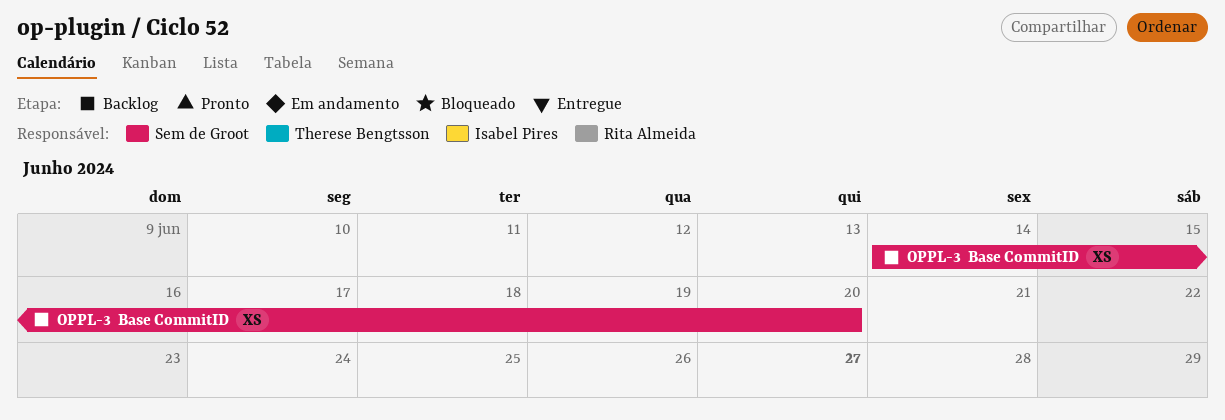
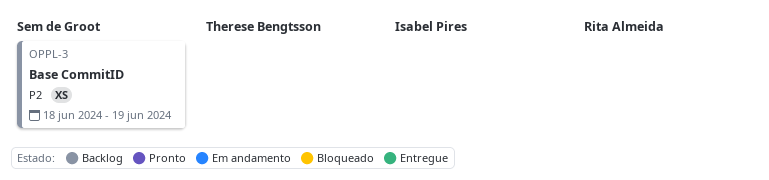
OPPL-3, start: Jun 14 -> Jun 18
OPPL-3, due: Jun 20 -> Jun 19

